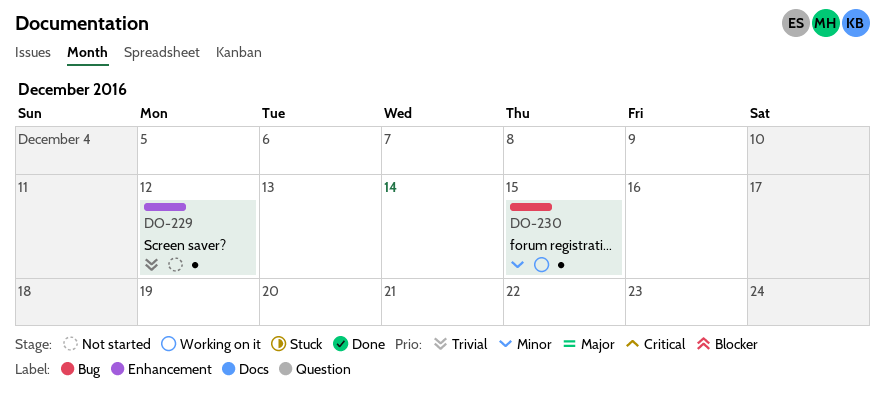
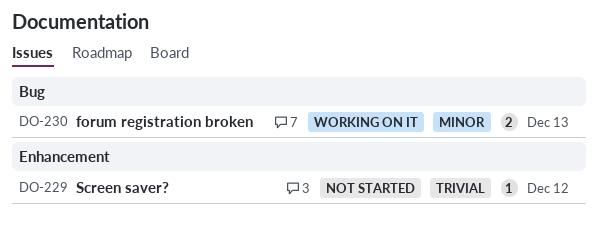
DO-230, estimate: 1 -> 2
DO-230, due: Dec 15 -> Dec 13

